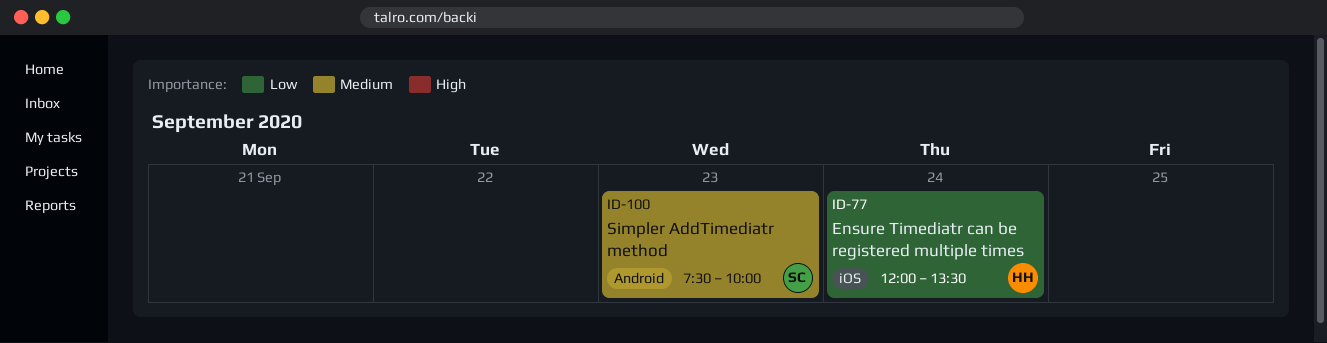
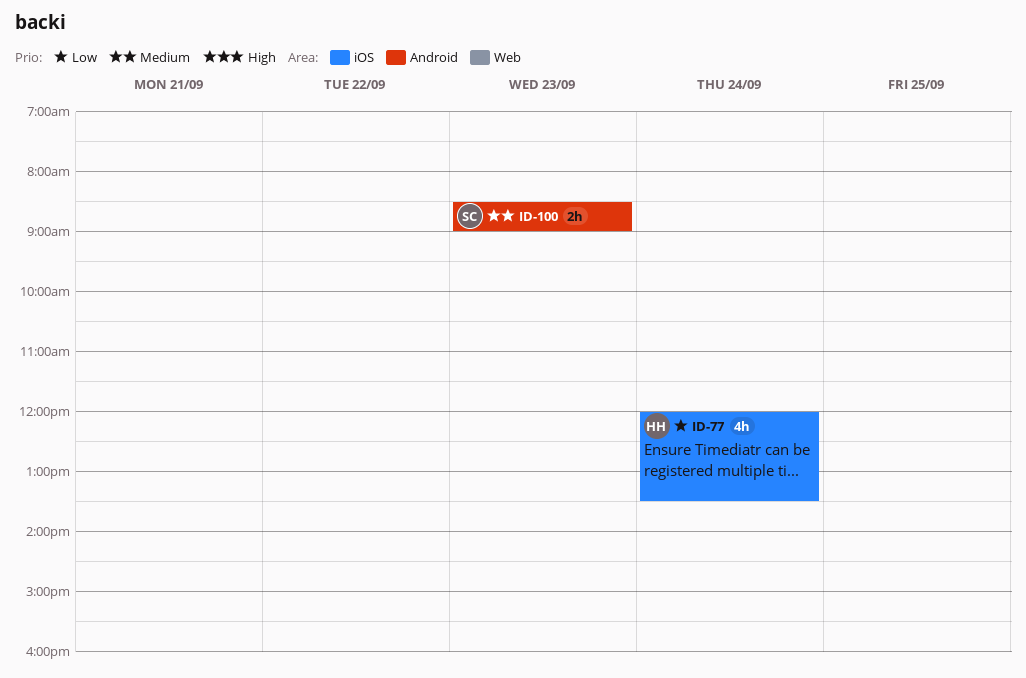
ID-100, begins: 07:30 -> 08:30
ID-100, ends: 10:00 -> 09:00

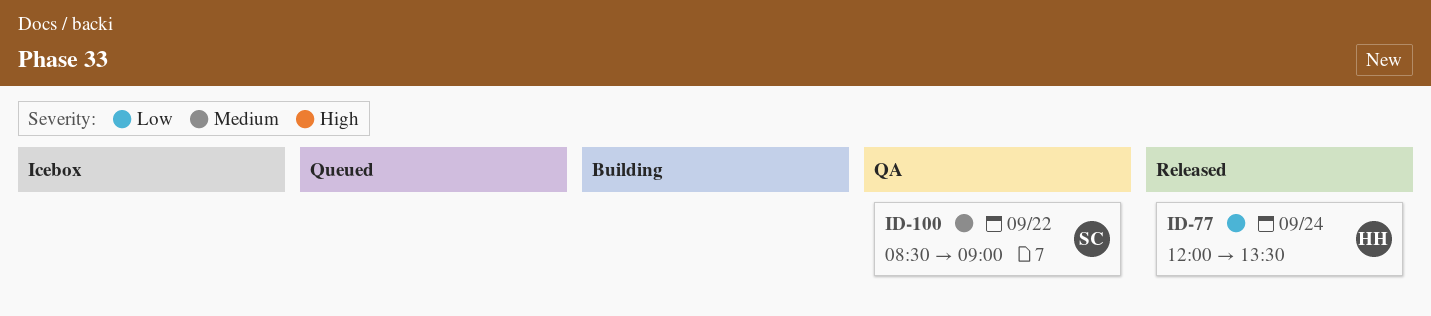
ID-100, day: Sep 23 -> Sep 22

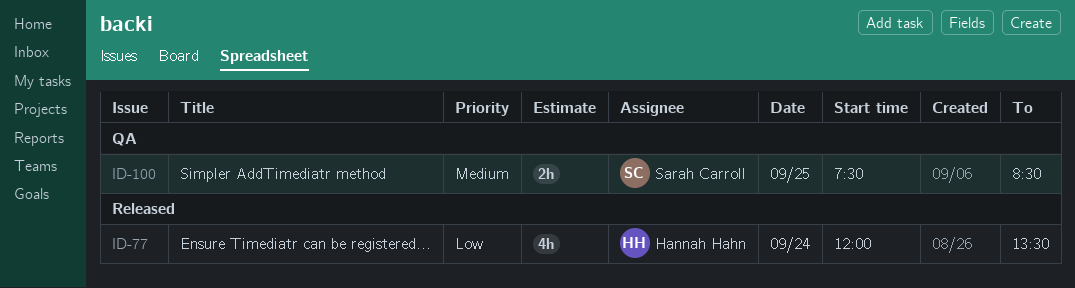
ID-100, day: Sep 22 -> Sep 25
ID-100, begins: 08:30 -> 07:30
ID-100, ends: 09:00 -> 08:30

